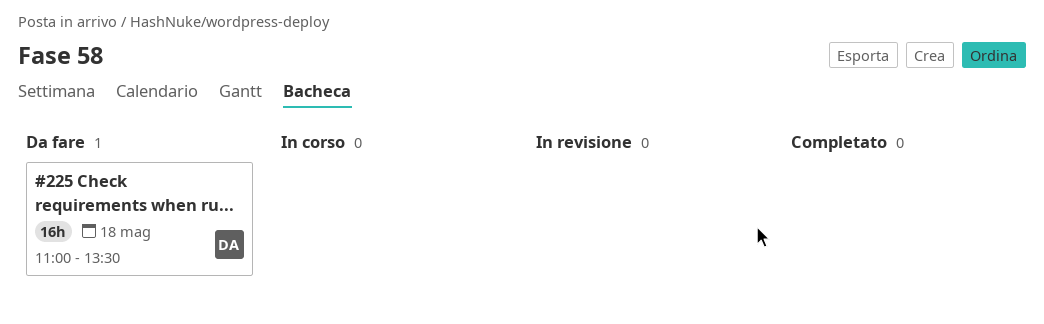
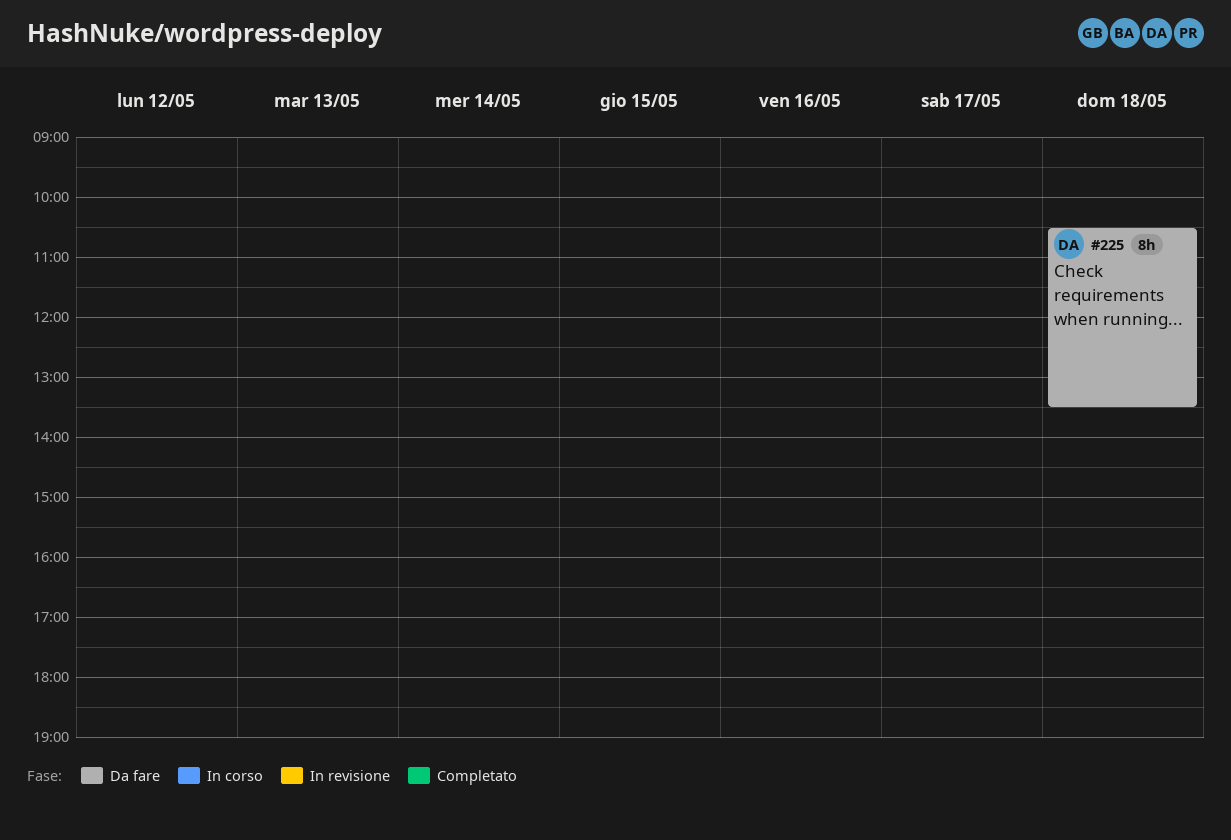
#225, estimate: 16h -> 8h
#225, begins: 11:00 -> 10:30

